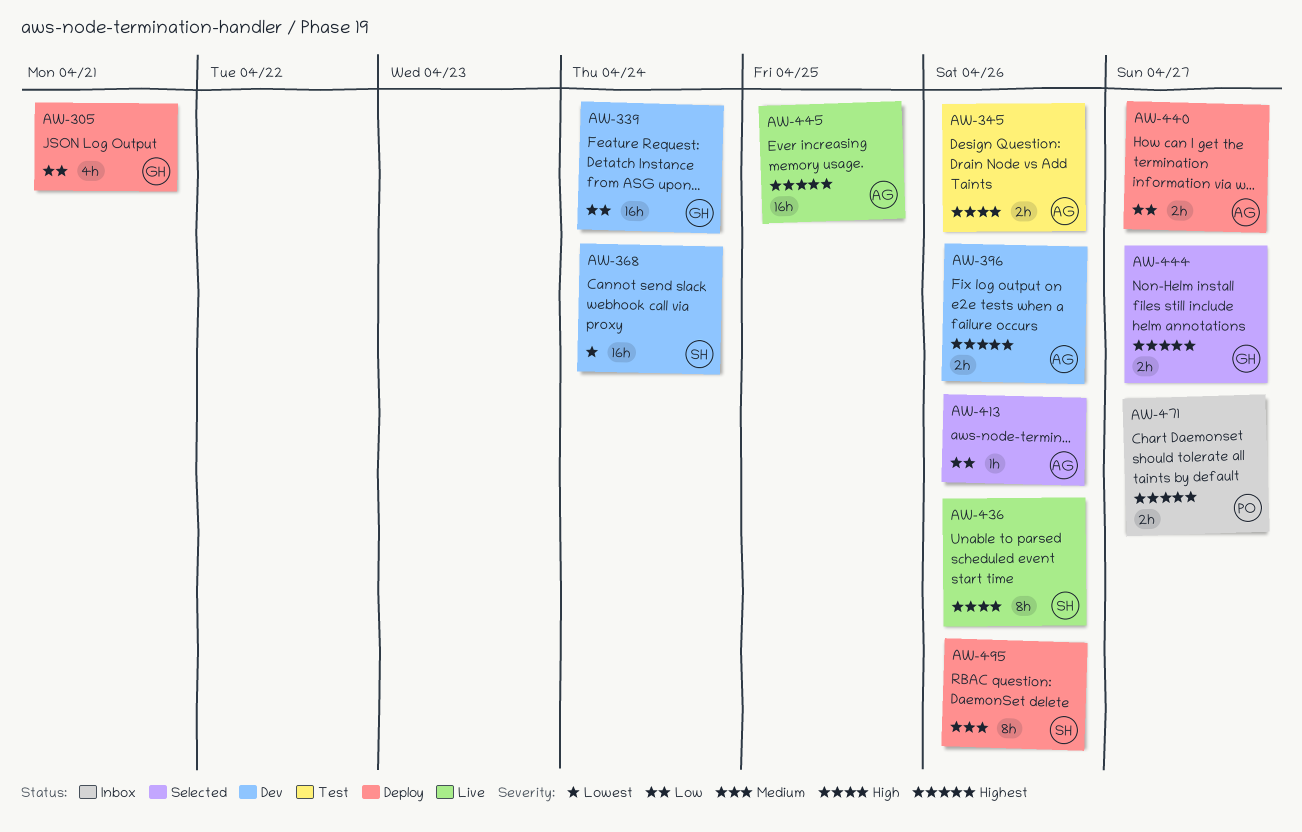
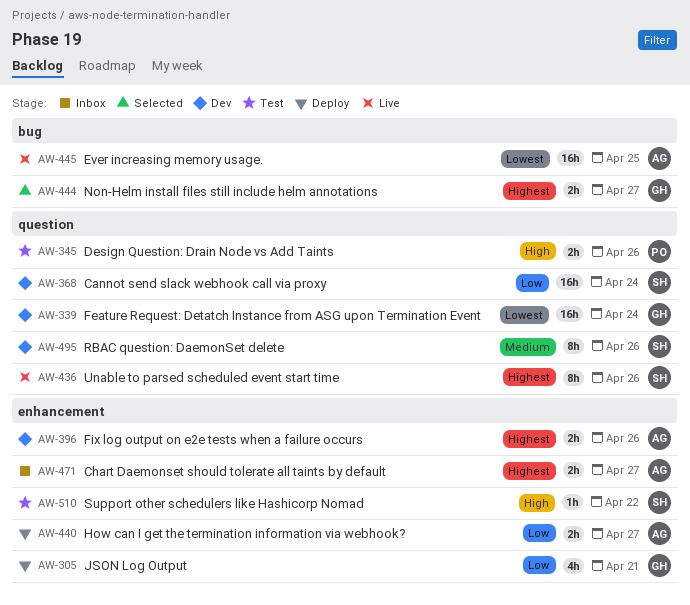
AW-339, priority: Low -> Lowest
AW-345, owner: AG -> PO
AW-368, priority: Lowest -> Low
AW-413: present -> none
AW-436, priority: High -> Highest
AW-445, priority: Highest -> Lowest
AW-471, owner: PO -> AG
AW-495, status: Deploy -> Dev
AW-510: none -> present

